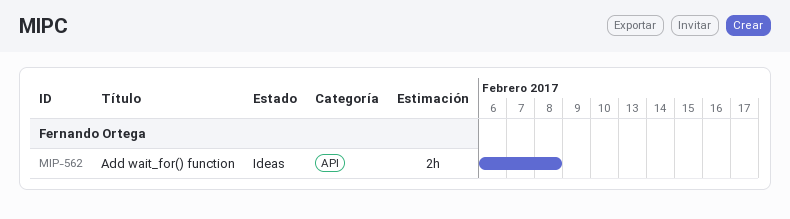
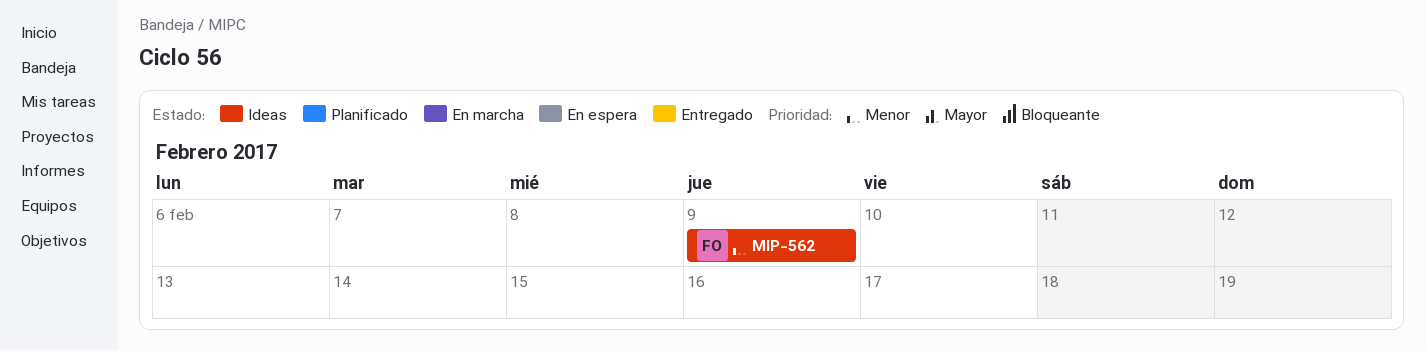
MIP-562, start: Feb 6 -> Feb 9
MIP-562, due: Feb 8 -> Feb 9

